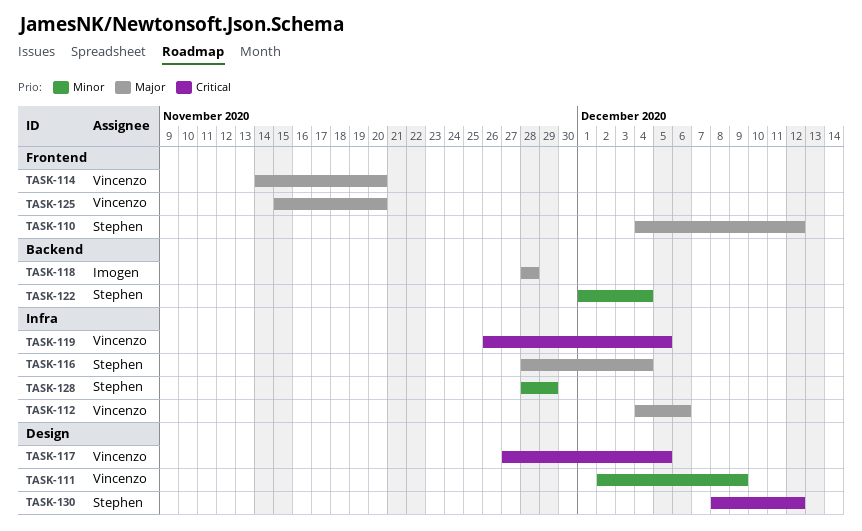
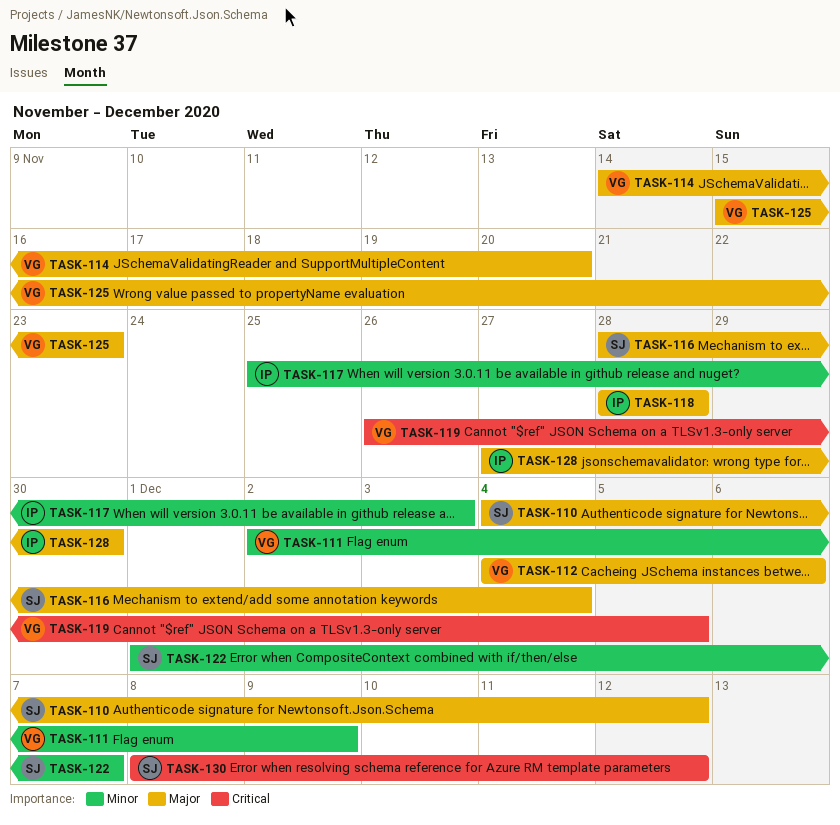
TASK-117, owner: Vincenzo -> Imogen
TASK-117, priority: Critical -> Minor
TASK-117, start: Nov 27 -> Nov 25
TASK-117, due: Dec 5 -> Dec 3
TASK-122, due: Dec 4 -> Dec 7
TASK-125, due: Nov 20 -> Nov 23
TASK-128, owner: Stephen -> Imogen
TASK-128, priority: Minor -> Major
TASK-128, start: Nov 28 -> Nov 27
TASK-128, due: Nov 29 -> Nov 30

